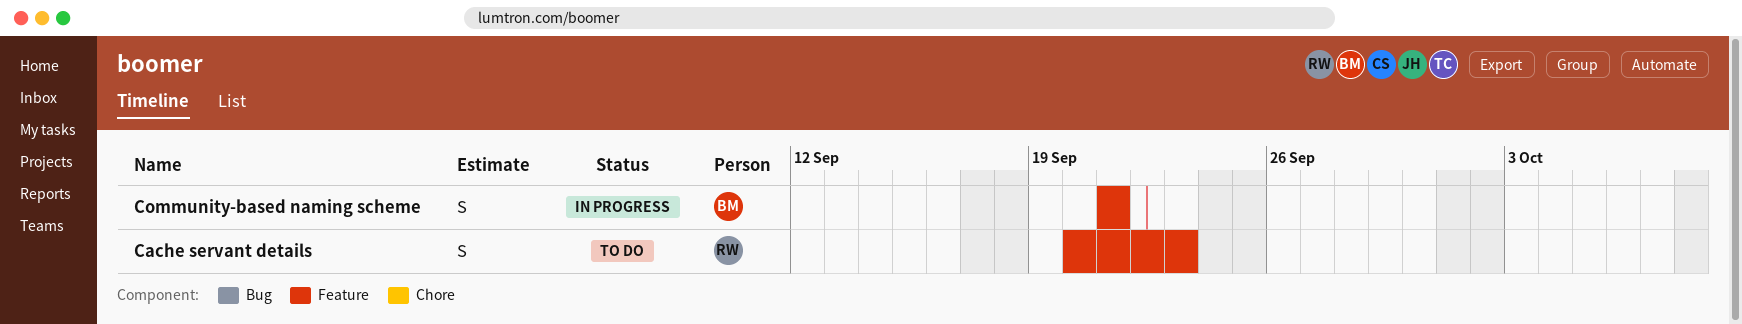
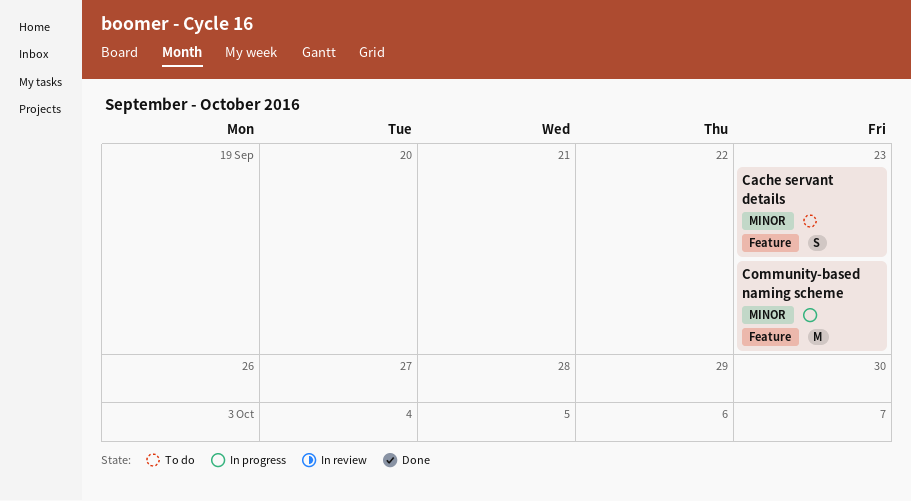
Community-based naming scheme, estimate: S -> M
Community-based naming scheme, due: Sep 21 -> Sep 23

